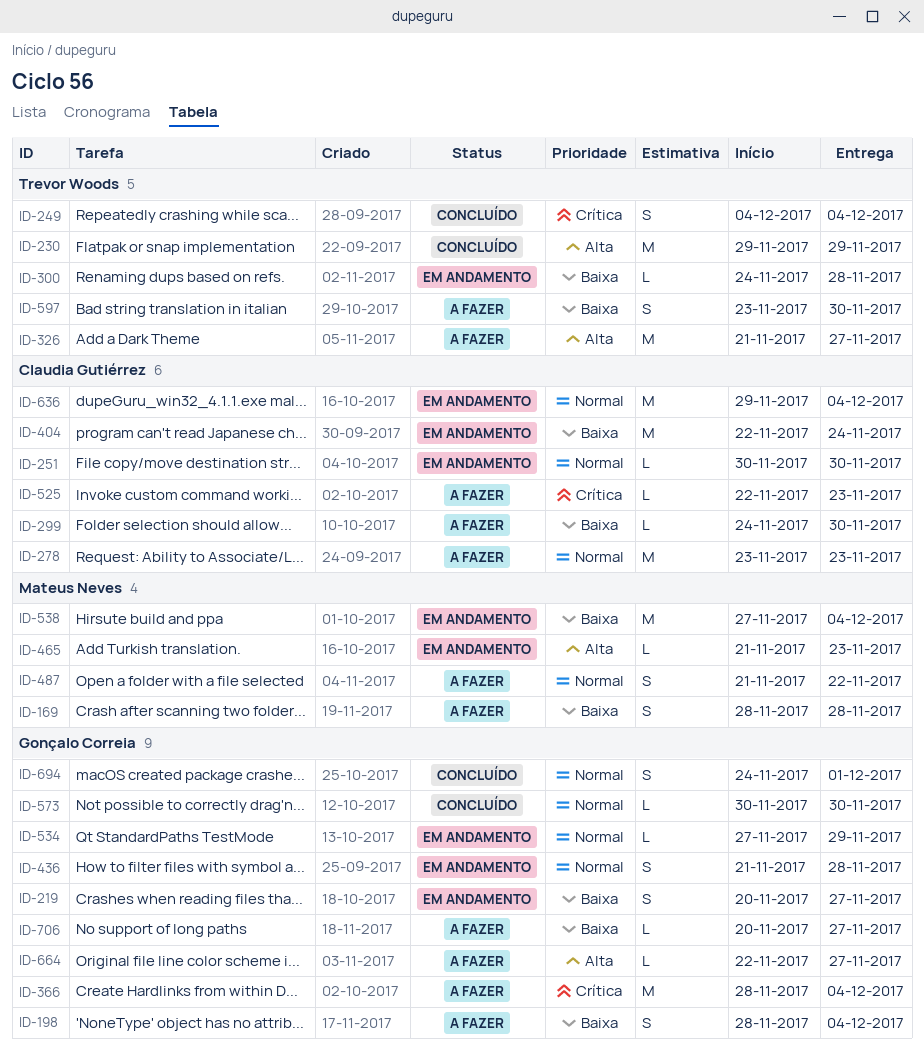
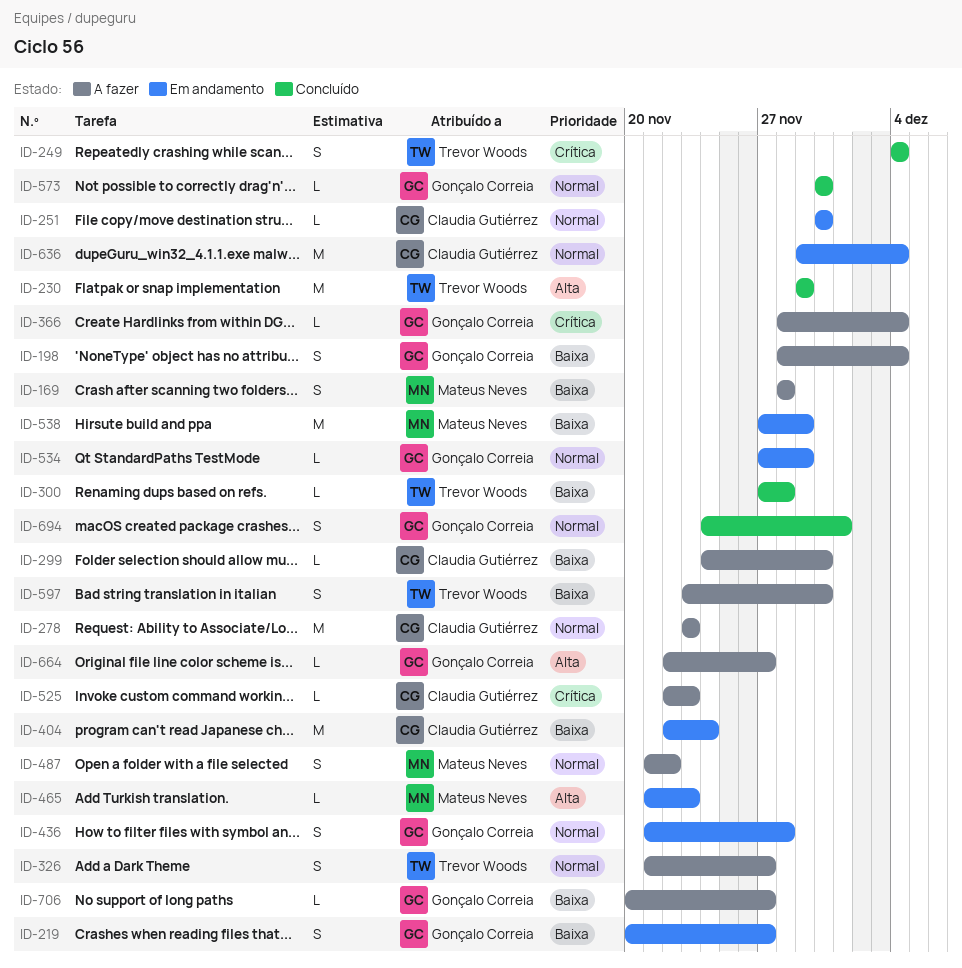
ID-300, status: Em andamento -> Concluído
ID-300, start: Nov 24 -> Nov 27
ID-326, priority: Alta -> Normal
ID-326, estimate: M -> S
ID-366, estimate: M -> L
ID-538, due: Dec 4 -> Nov 29

